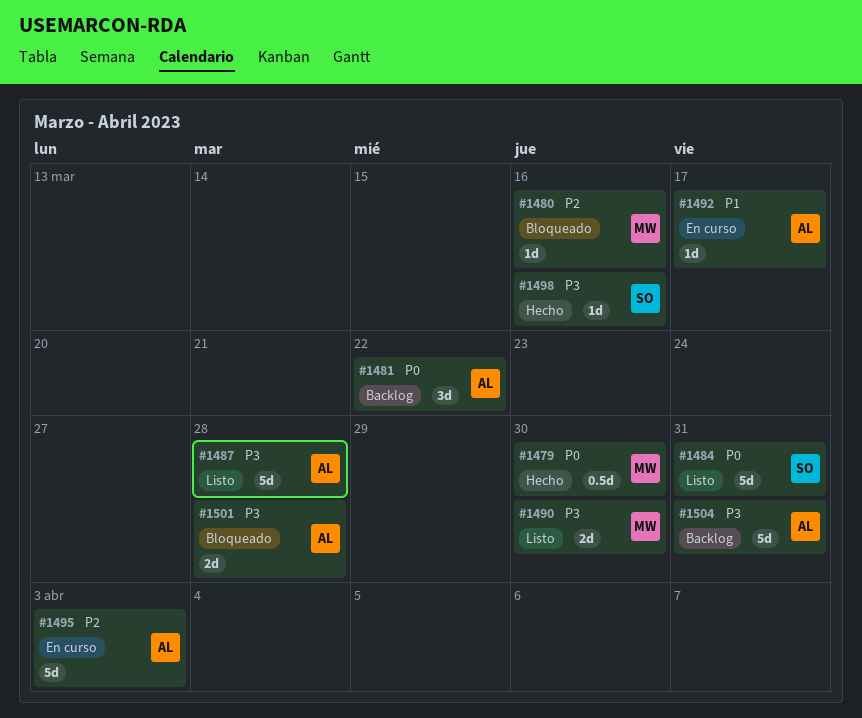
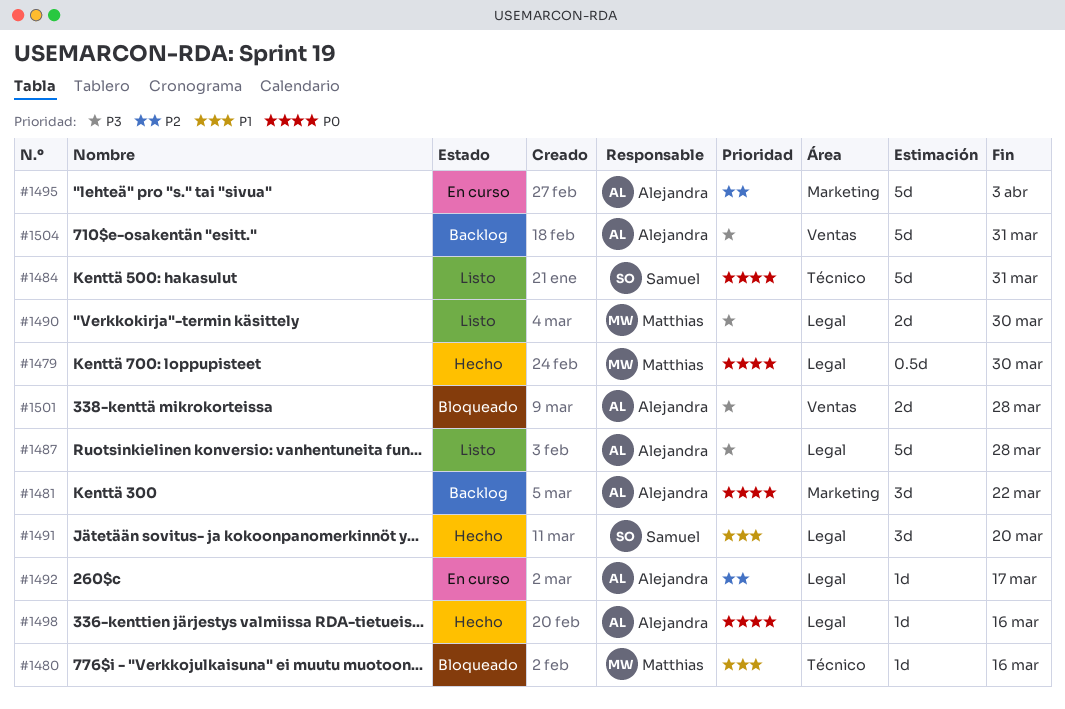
#1480, priority: P2 -> P1
#1491: none -> present
#1492, priority: P1 -> P2
#1498, owner: Samuel -> Alejandra
#1498, priority: P3 -> P0

